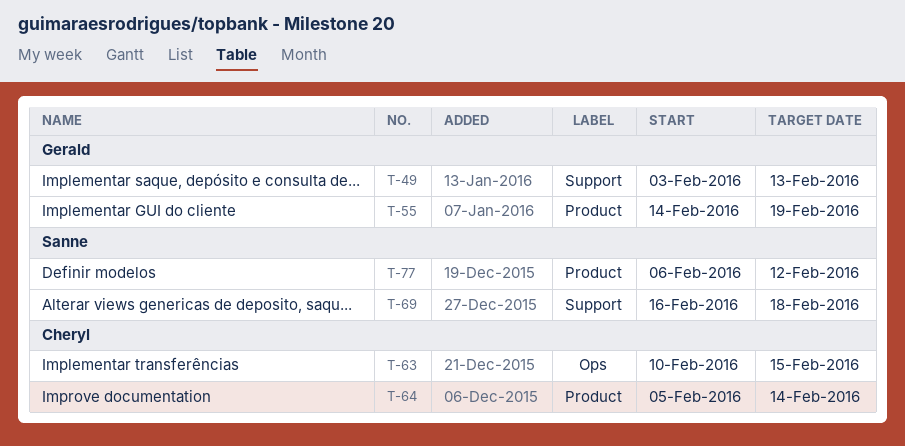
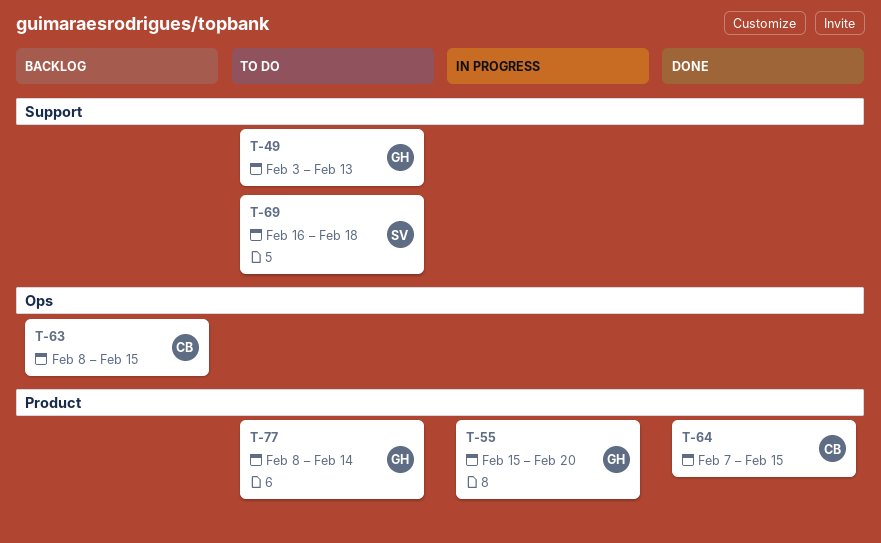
T-55, start: Feb 14 -> Feb 15
T-55, due: Feb 19 -> Feb 20
T-63, start: Feb 10 -> Feb 8
T-64, start: Feb 5 -> Feb 7
T-64, due: Feb 14 -> Feb 15
T-77, owner: Sanne -> Gerald
T-77, start: Feb 6 -> Feb 8
T-77, due: Feb 12 -> Feb 14

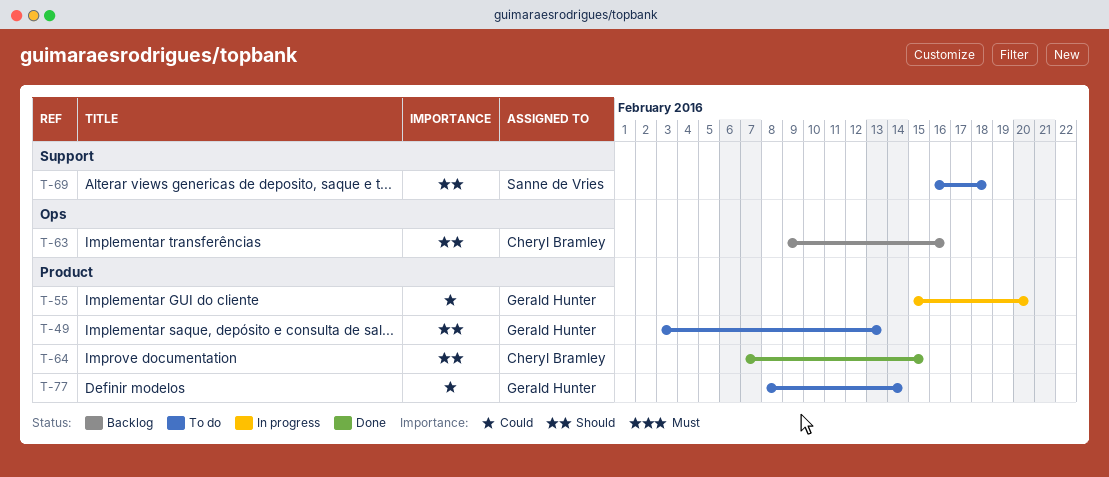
T-49, label: Support -> Product
T-63, start: Feb 8 -> Feb 9
T-63, due: Feb 15 -> Feb 16

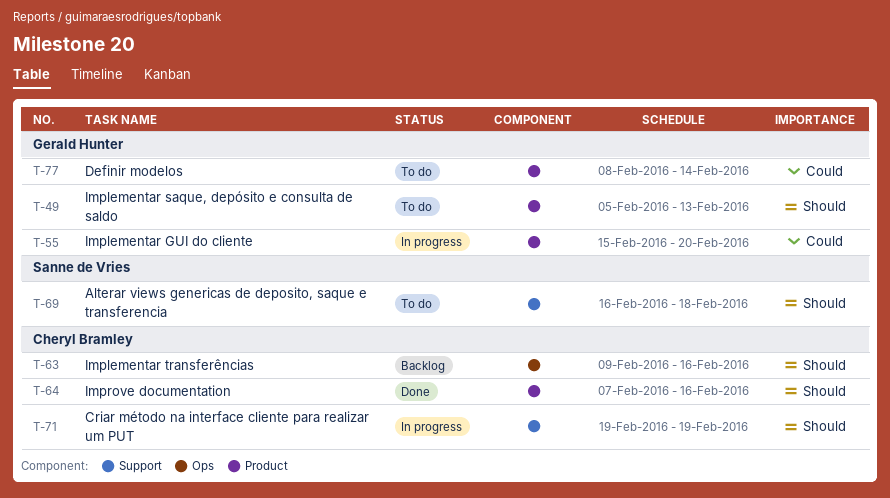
T-49, start: Feb 3 -> Feb 5
T-64, due: Feb 15 -> Feb 16
T-71: none -> present

